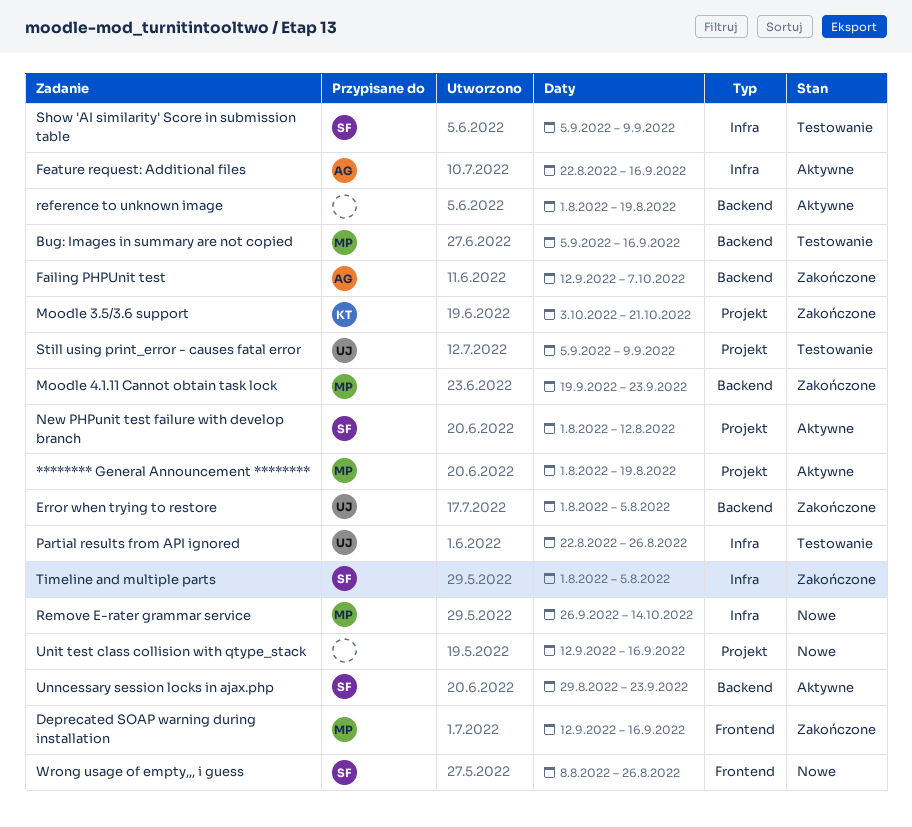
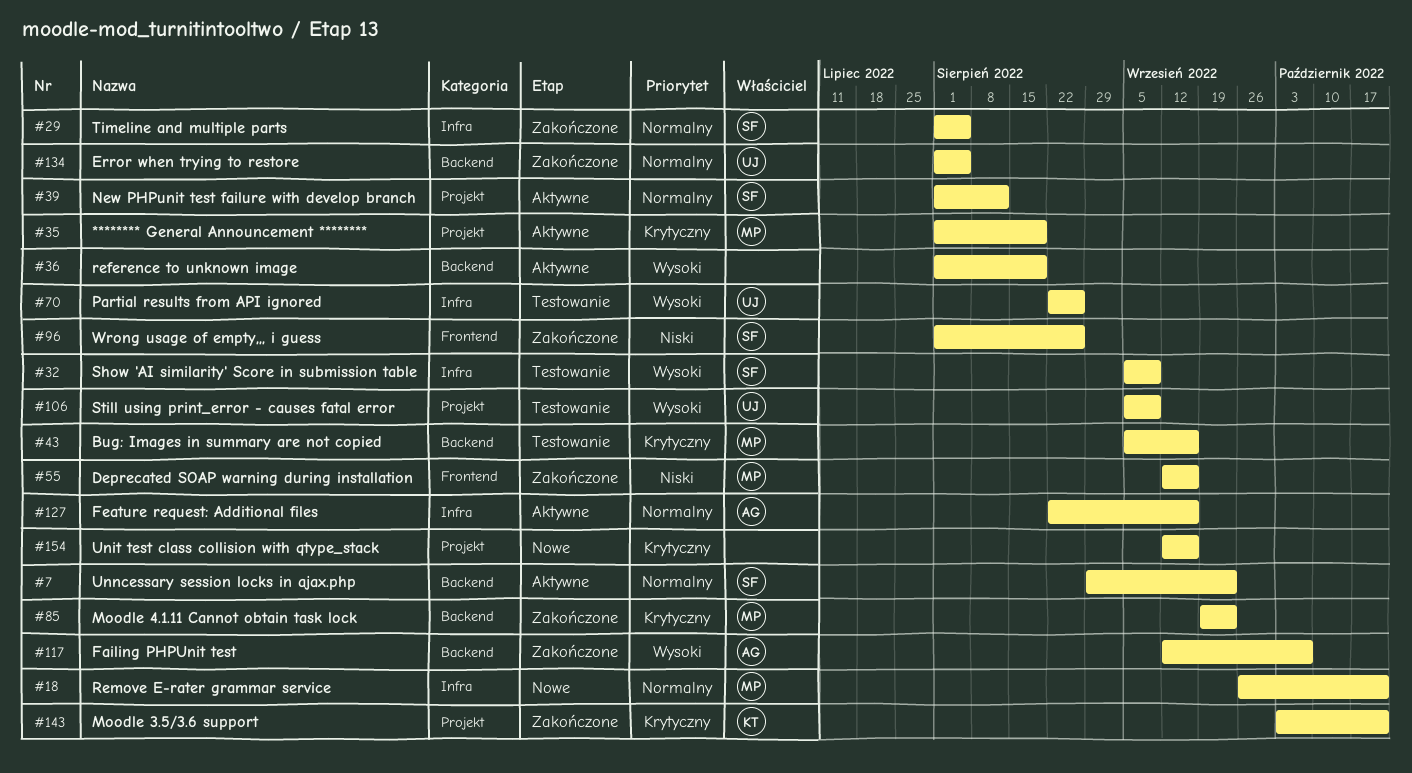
Remove E-rater grammar service, due: Oct 14 -> Oct 21
Wrong usage of empty,,, i guess, status: Nowe -> Zakończone
Wrong usage of empty,,, i guess, start: Aug 8 -> Aug 1

